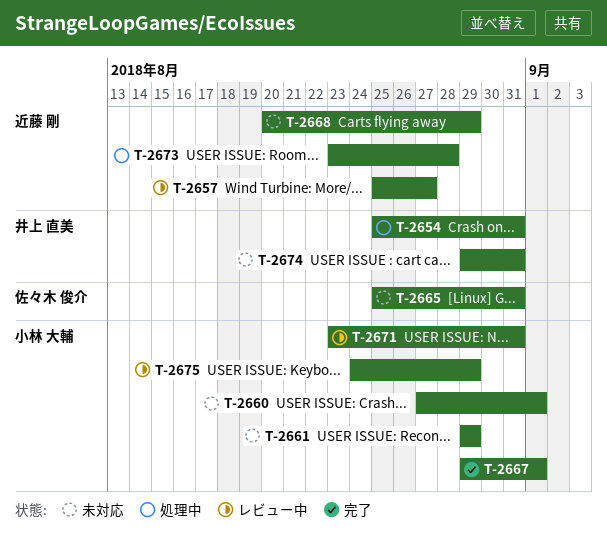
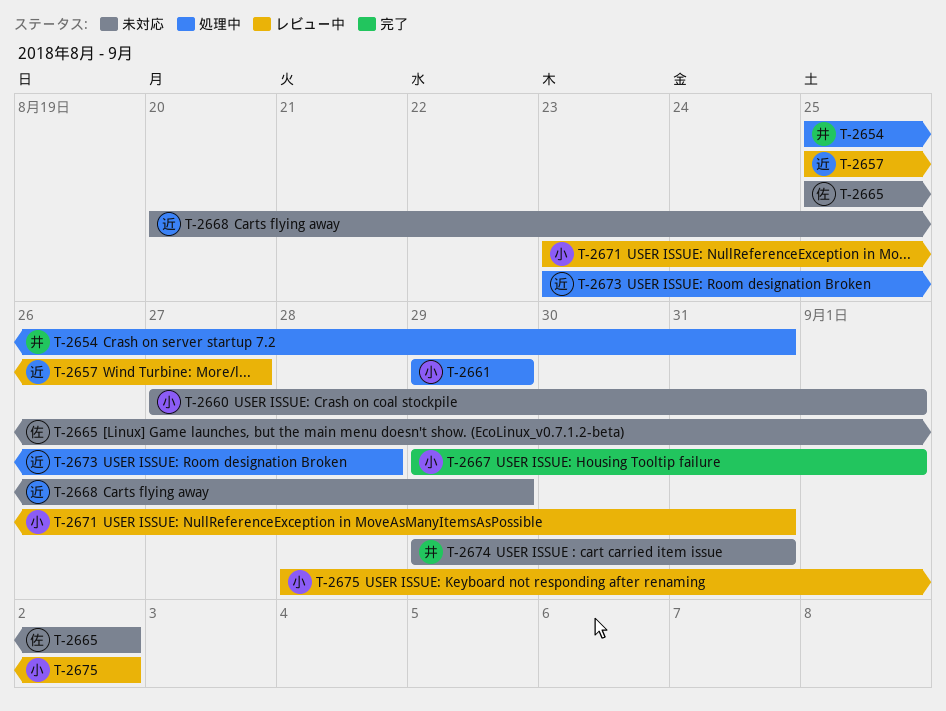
T-2661, status: 未対応 -> 処理中
T-2665, due: Aug 31 -> Sep 2
T-2675, start: Aug 24 -> Aug 28
T-2675, due: Aug 29 -> Sep 2

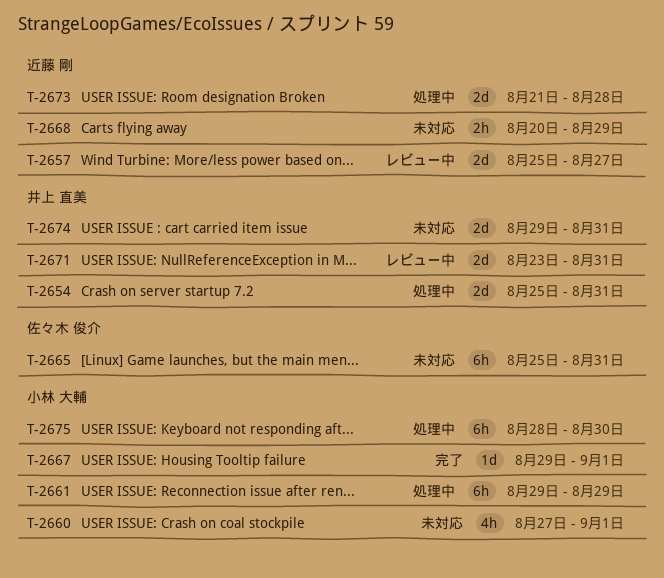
T-2665, due: Sep 2 -> Aug 31
T-2671, owner: 小林 大輔 -> 井上 直美
T-2673, start: Aug 23 -> Aug 21
T-2675, status: レビュー中 -> 処理中
T-2675, due: Sep 2 -> Aug 30

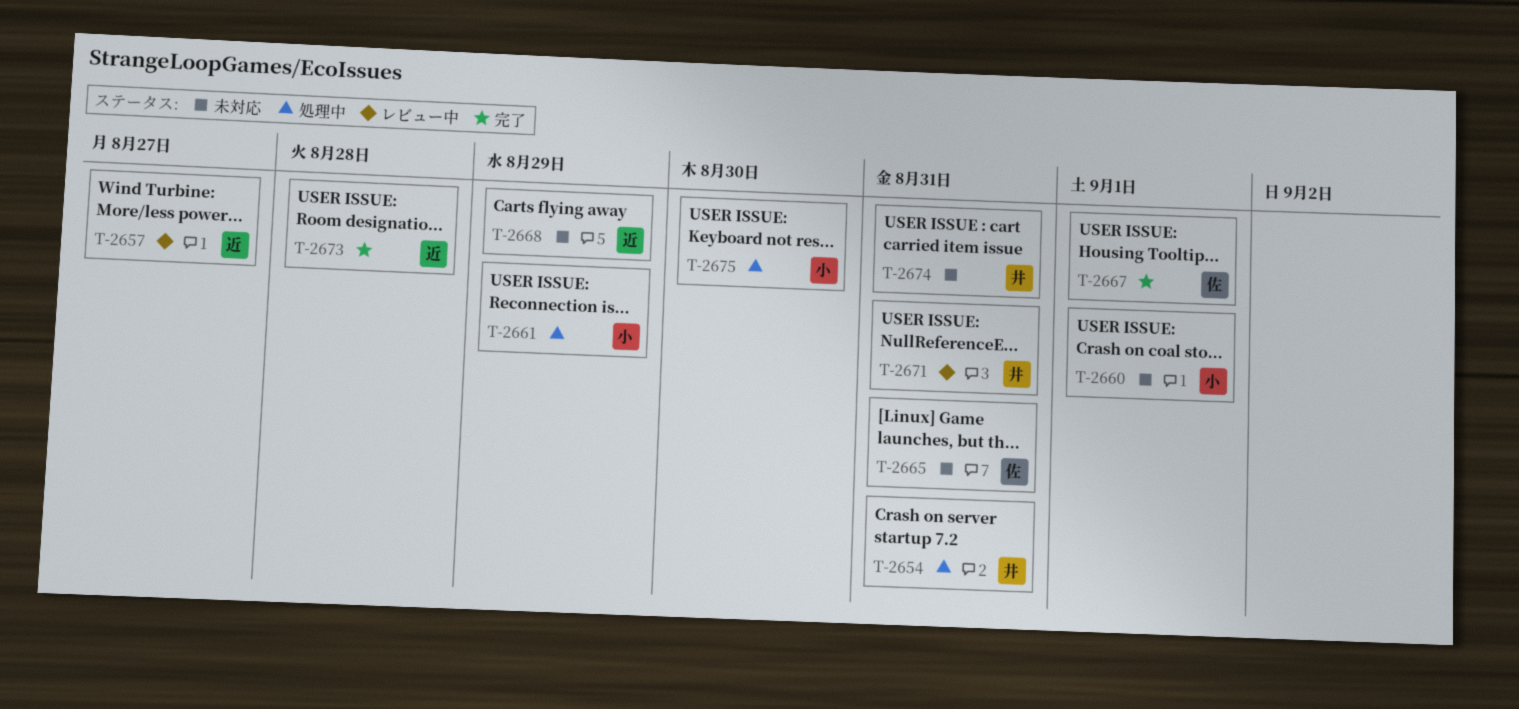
T-2667, owner: 小林 大輔 -> 佐々木 俊介
T-2673, status: 処理中 -> 完了

